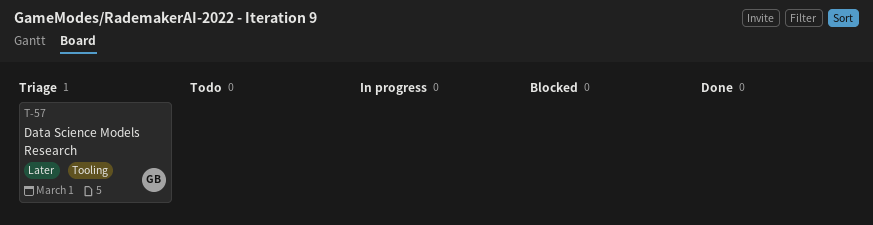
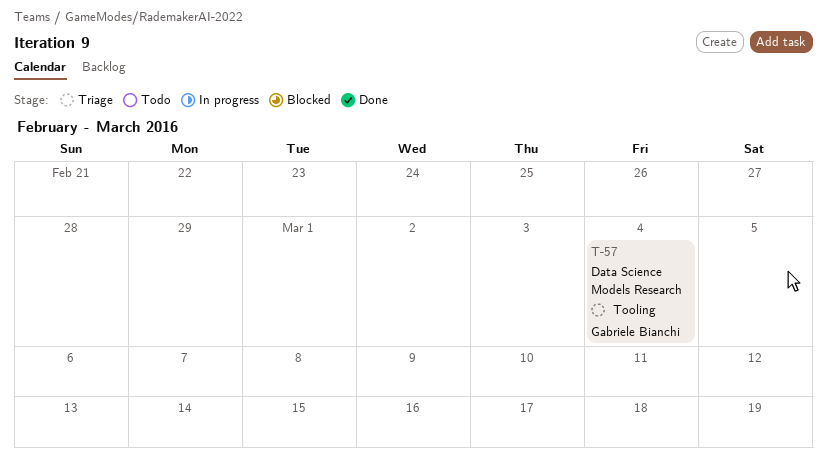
T-57, due: Mar 1 -> Mar 4

